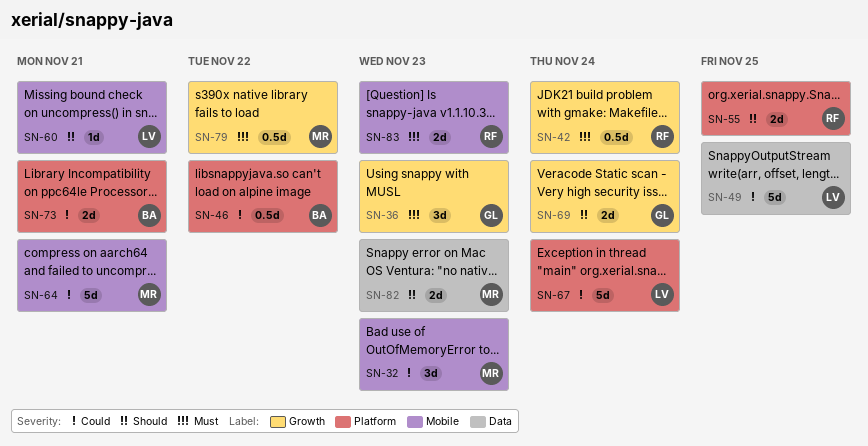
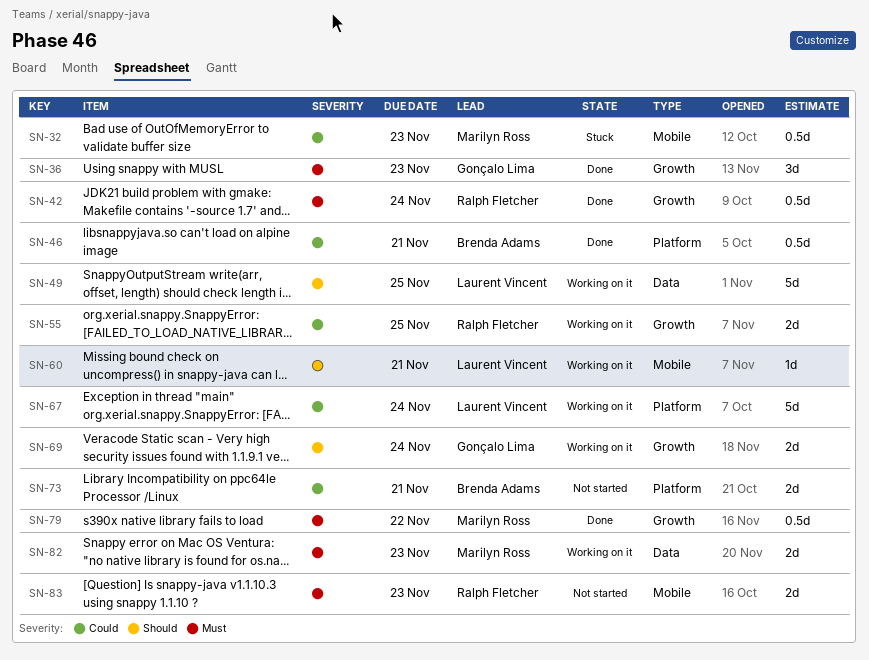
SN-32, estimate: 3d -> 0.5d
SN-46, due: Nov 22 -> Nov 21
SN-49, priority: Could -> Should
SN-55, priority: Should -> Could
SN-55, label: Platform -> Growth
SN-64: present -> none
SN-82, priority: Should -> Must

